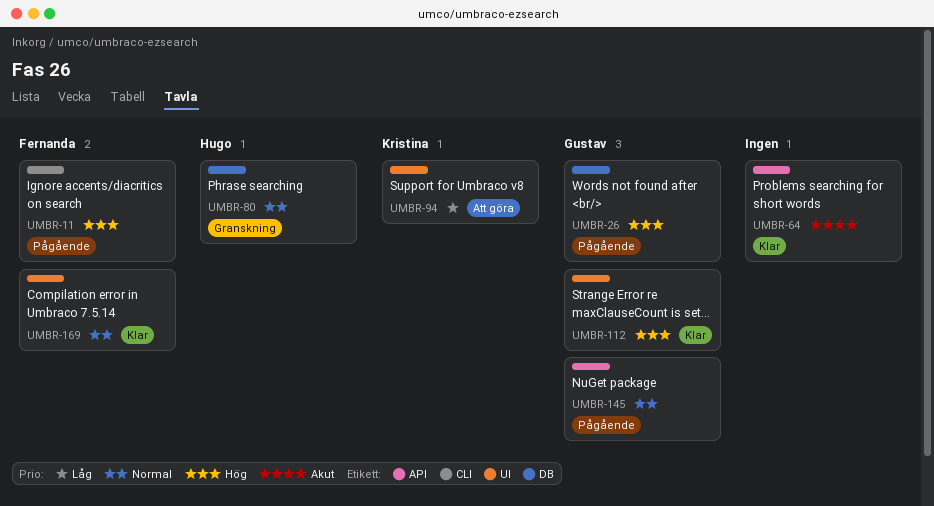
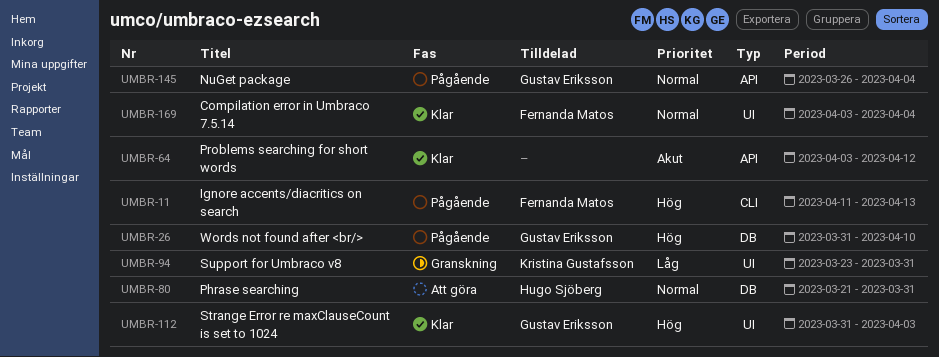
UMBR-80, status: Granskning -> Att göra
UMBR-94, status: Att göra -> Granskning

